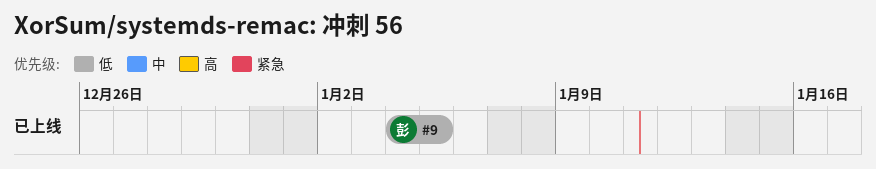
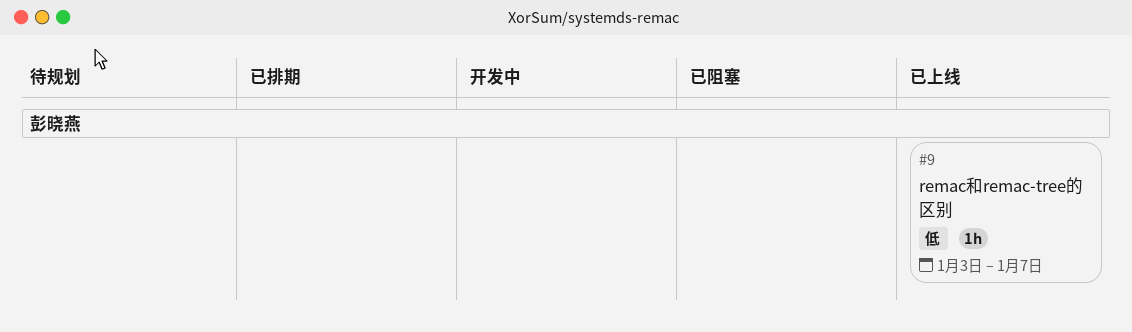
#9, start: Jan 4 -> Jan 3
#9, due: Jan 5 -> Jan 7

